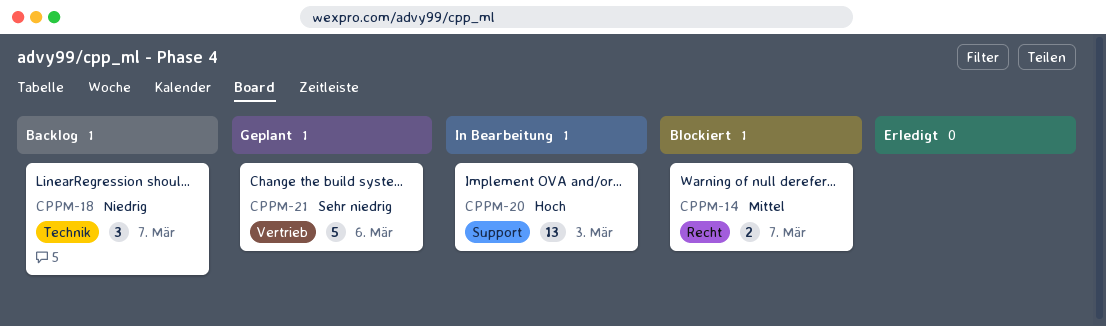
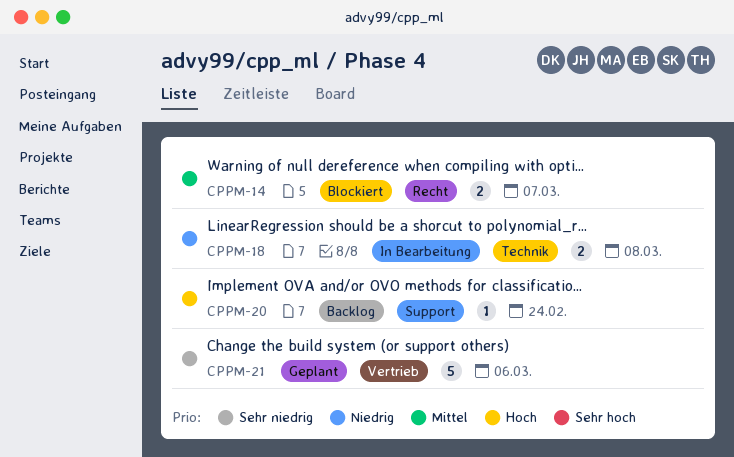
CPPM-18, status: Backlog -> In Bearbeitung
CPPM-18, estimate: 3 -> 2
CPPM-18, due: Mar 7 -> Mar 8
CPPM-20, status: In Bearbeitung -> Backlog
CPPM-20, estimate: 13 -> 1
CPPM-20, due: Mar 3 -> Feb 24

